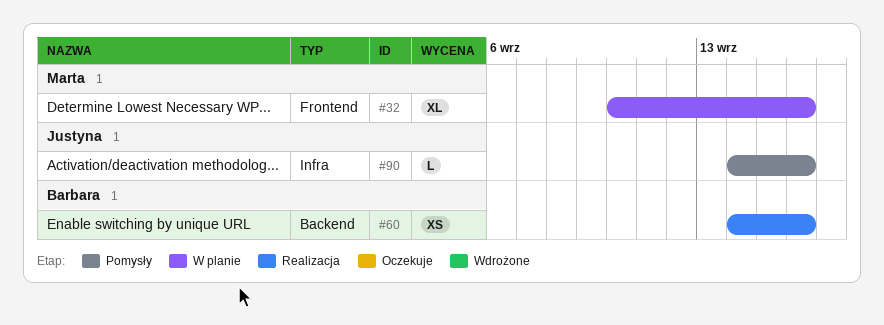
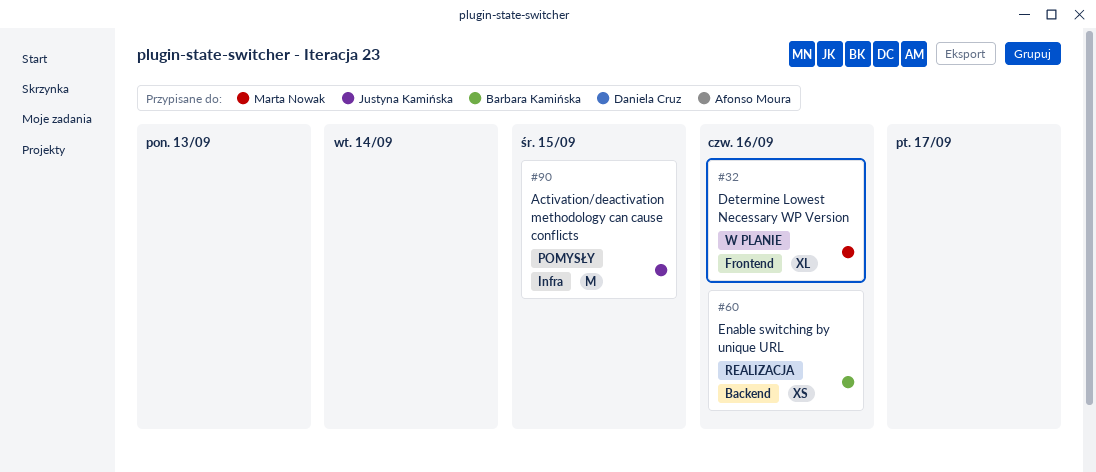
#90, estimate: L -> M
#90, due: Sep 16 -> Sep 15

